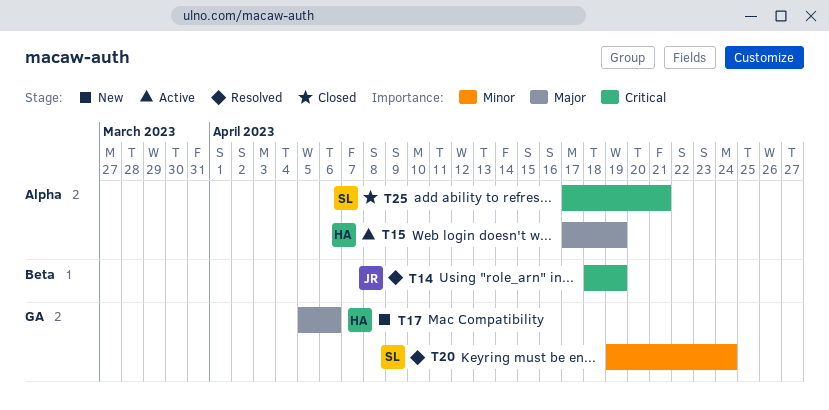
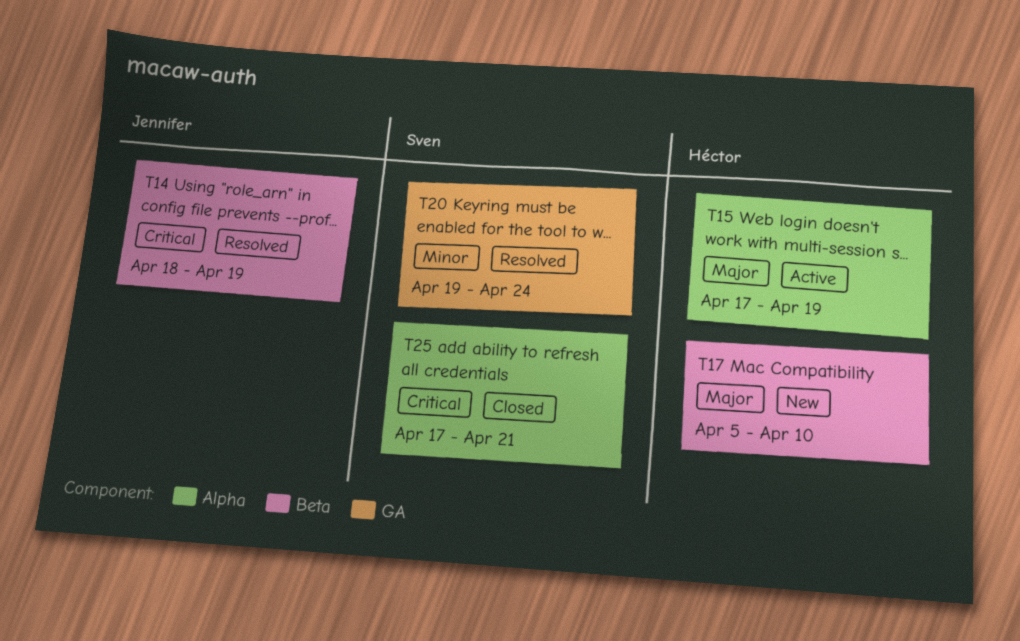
T17, label: GA -> Beta
T17, due: Apr 6 -> Apr 10

